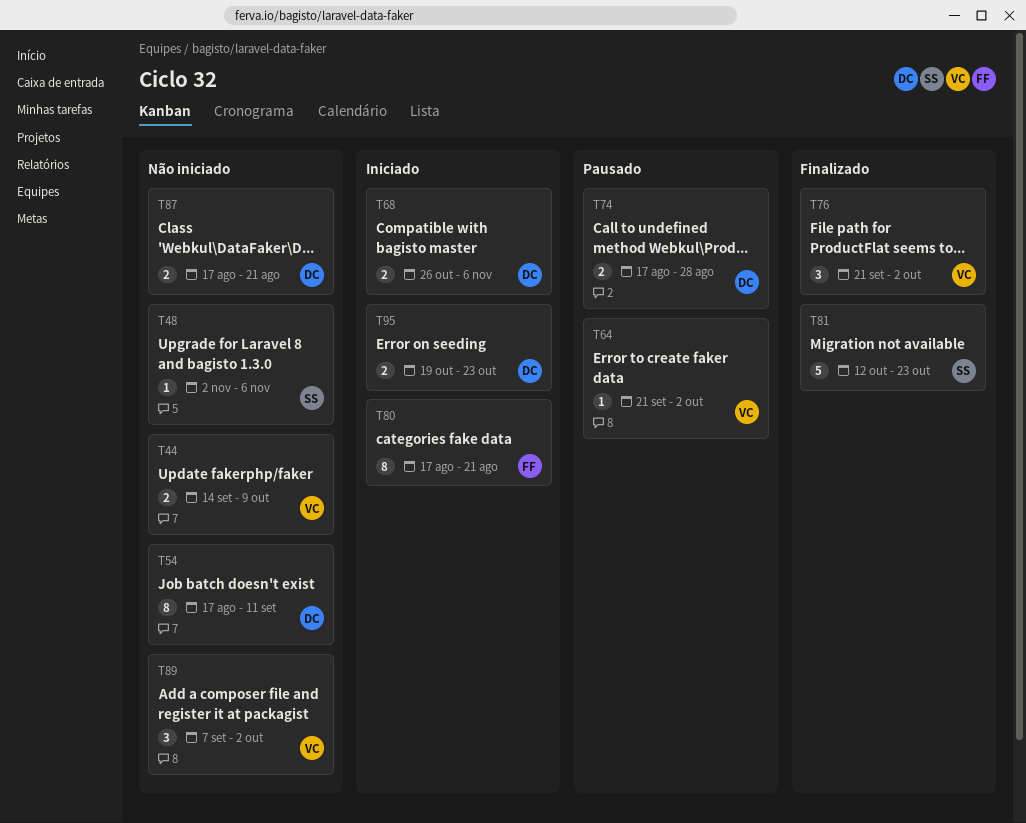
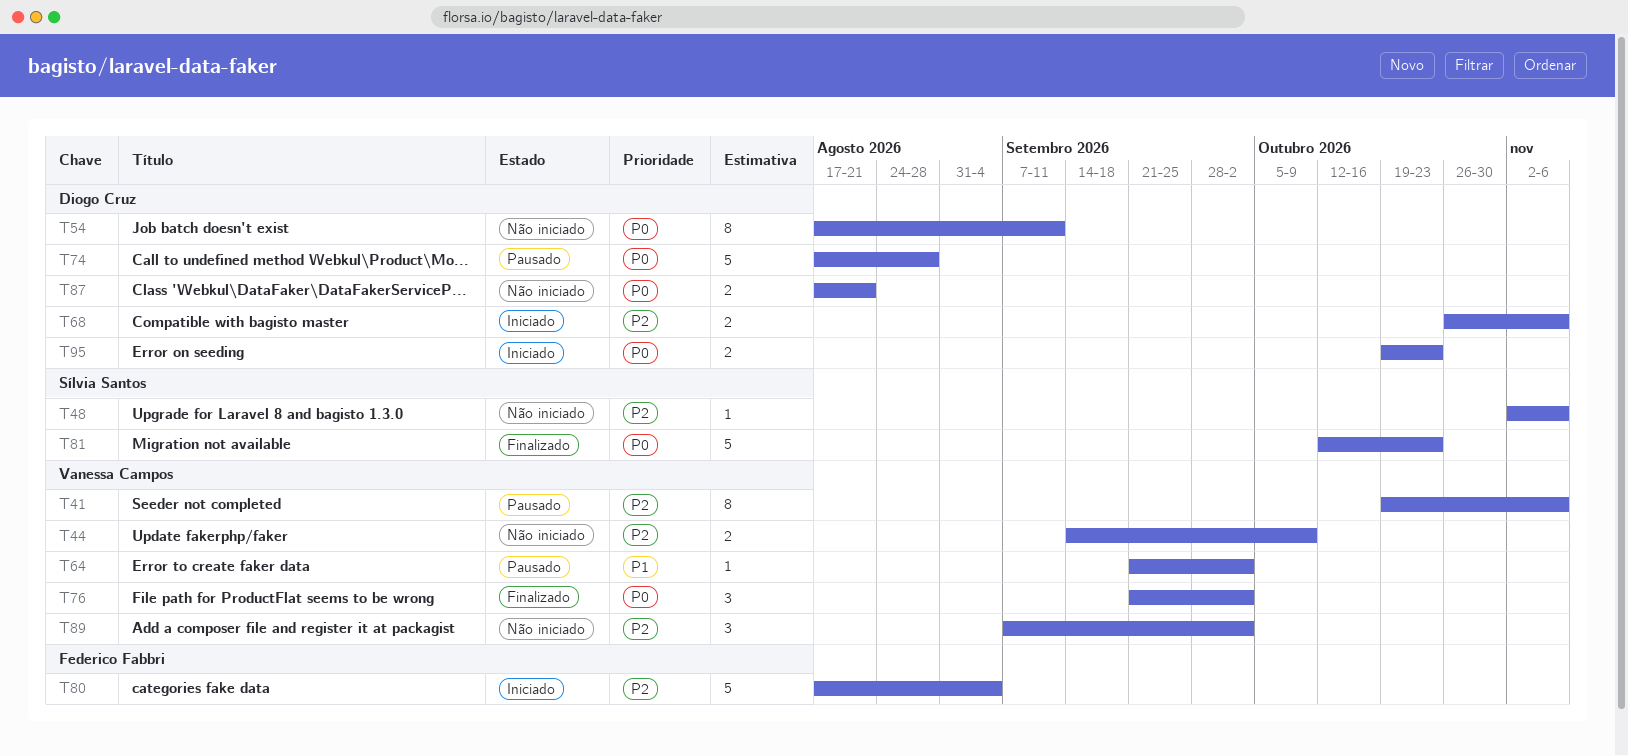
T41: none -> present
T74, estimate: 2 -> 5
T80, estimate: 8 -> 5
T80, due: Aug 21 -> Sep 4

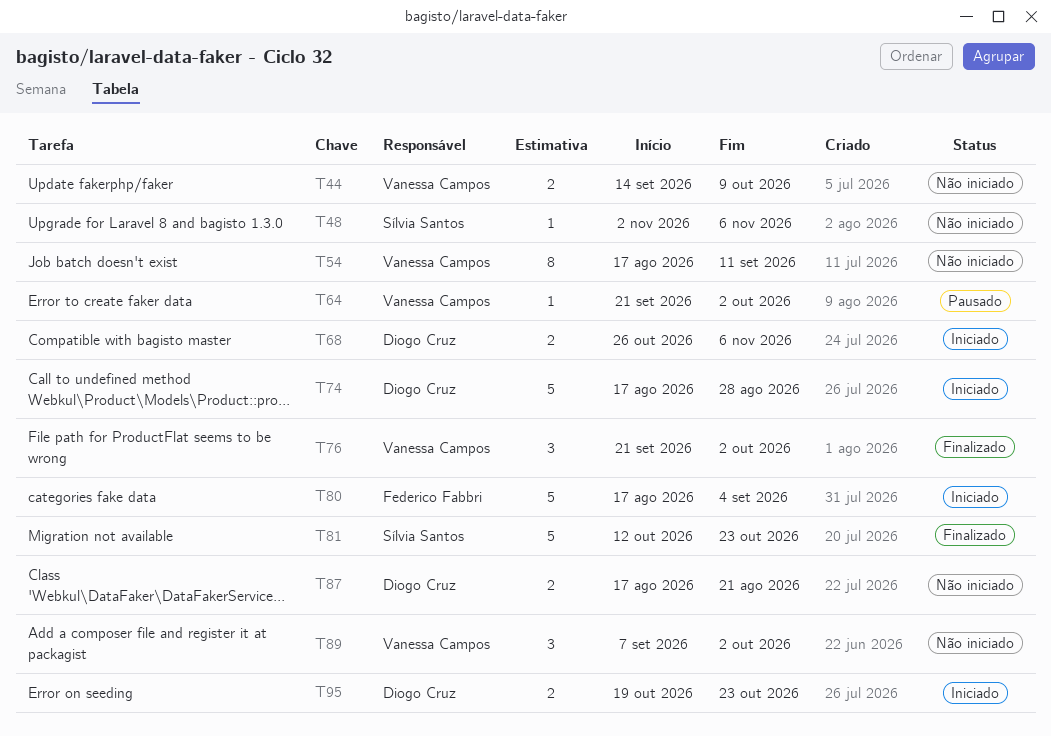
T41: present -> none
T54, owner: Diogo Cruz -> Vanessa Campos
T74, status: Pausado -> Iniciado

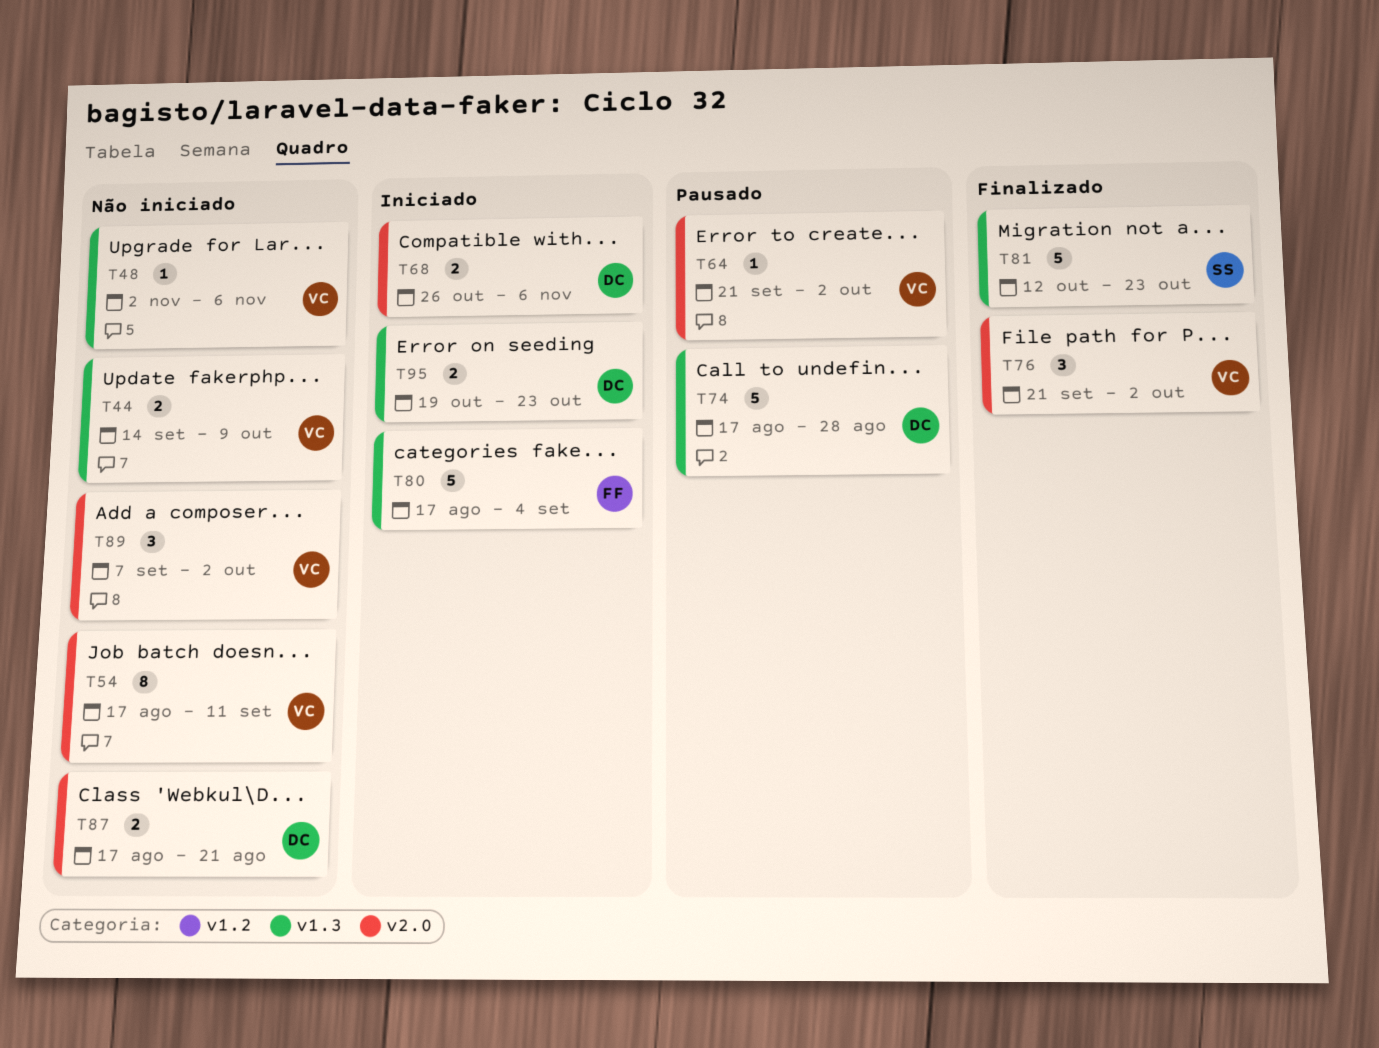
T48, owner: Sílvia Santos -> Vanessa Campos
T74, status: Iniciado -> Pausado

